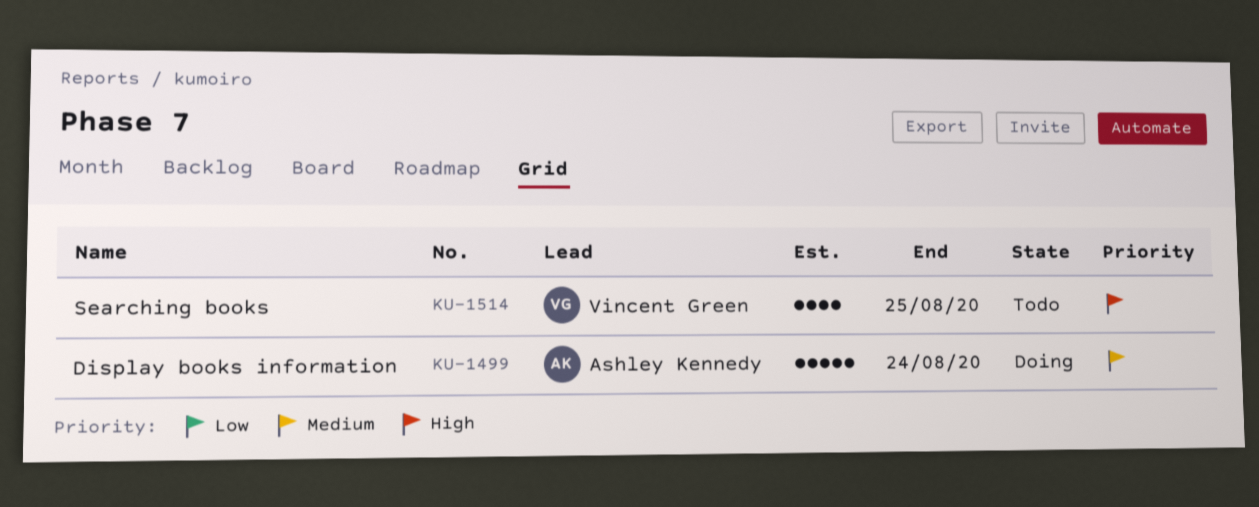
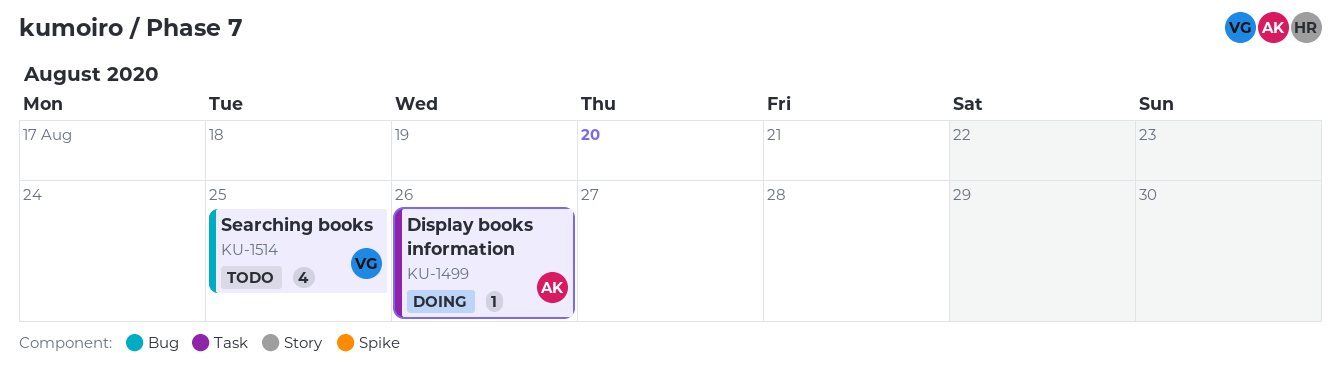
KU-1499, estimate: 5 -> 1
KU-1499, due: Aug 24 -> Aug 26

